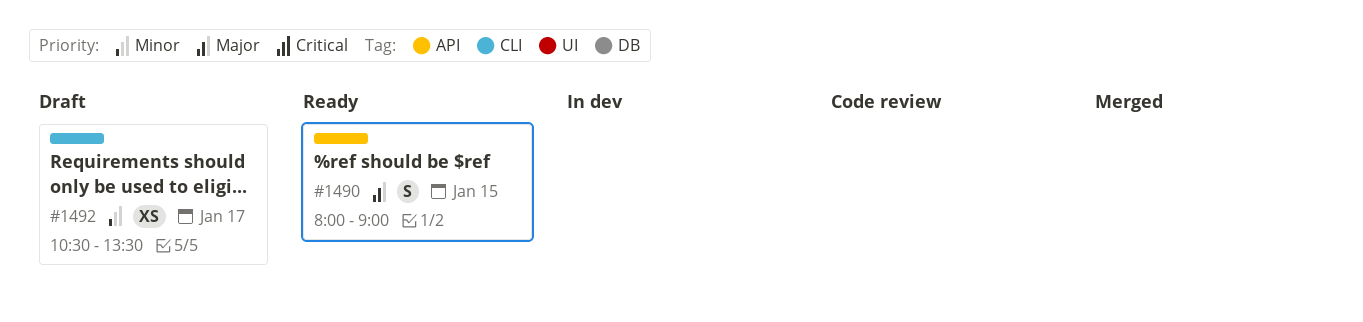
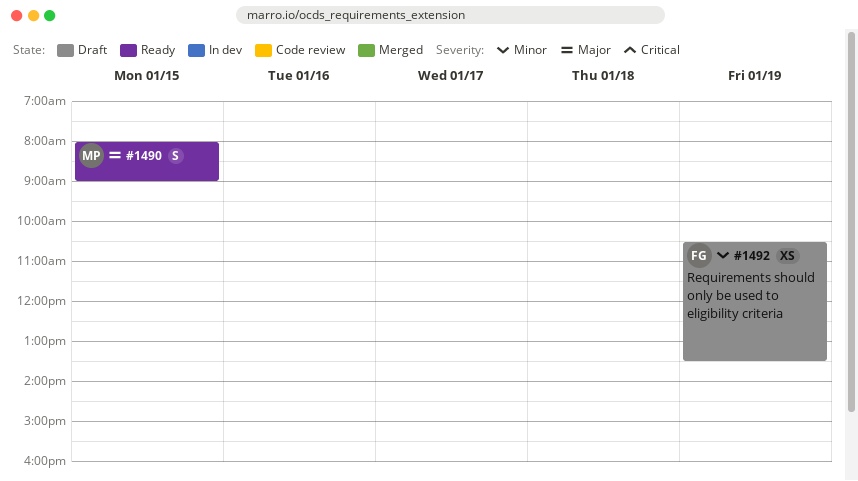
#1492, day: Jan 17 -> Jan 19

